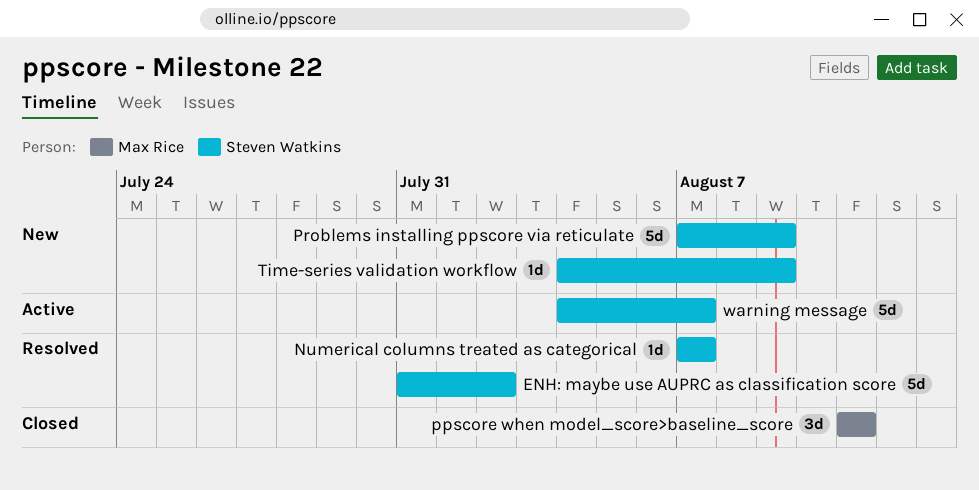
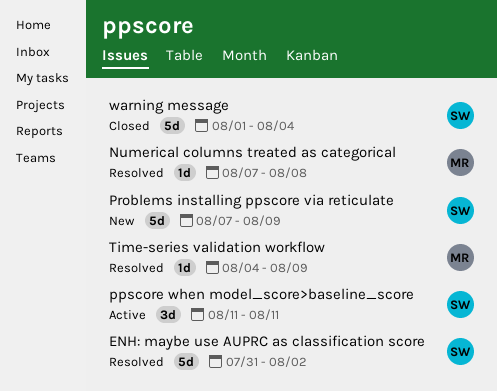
Numerical columns treated as categorical, owner: Steven Watkins -> Max Rice
Numerical columns treated as categorical, due: Aug 7 -> Aug 8
ppscore when model_score>baseline_score, status: Closed -> Active
ppscore when model_score>baseline_score, owner: Max Rice -> Steven Watkins
Time-series validation workflow, status: New -> Resolved
Time-series validation workflow, owner: Steven Watkins -> Max Rice
warning message, status: Active -> Closed
warning message, start: Aug 4 -> Aug 1
warning message, due: Aug 7 -> Aug 4

